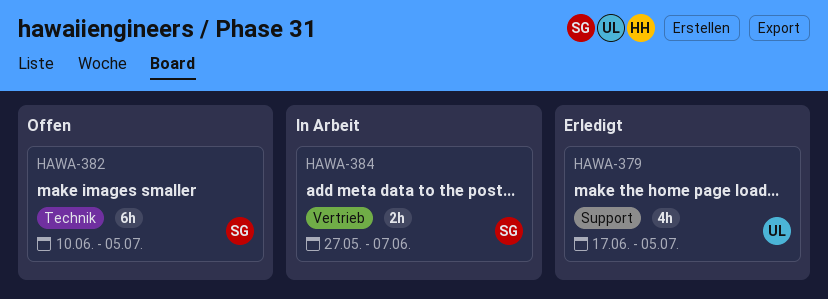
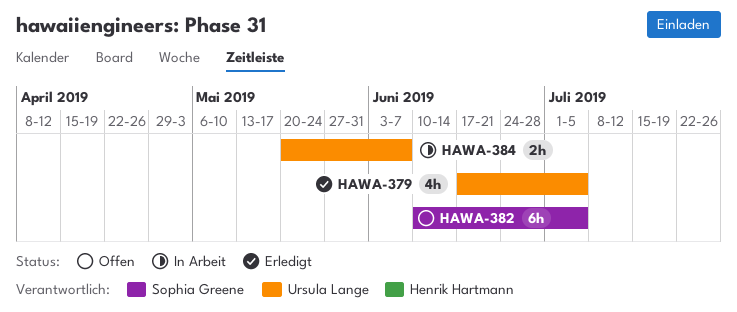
HAWA-384, owner: Sophia Greene -> Ursula Lange
HAWA-384, start: May 27 -> May 20

